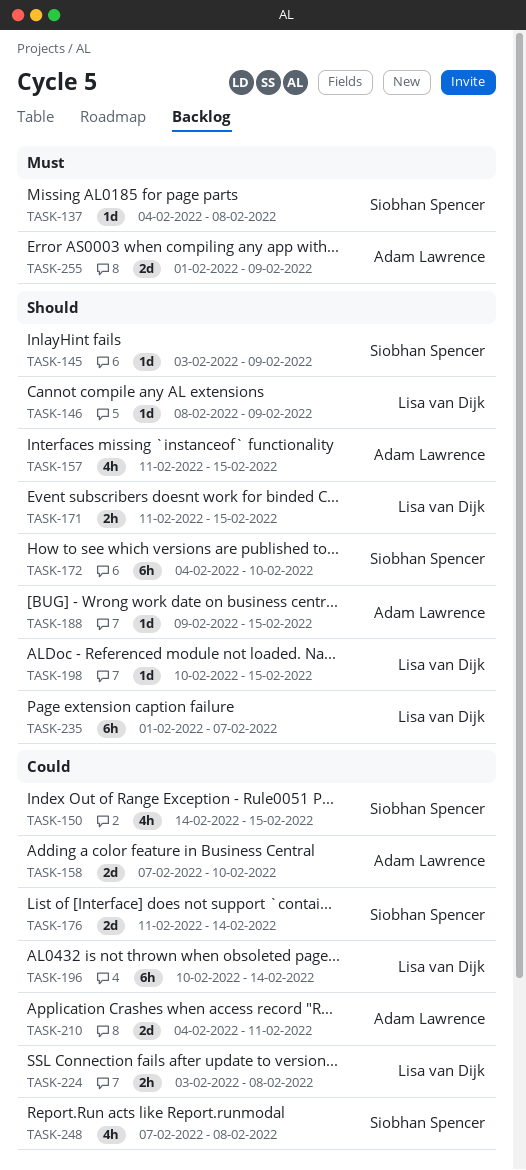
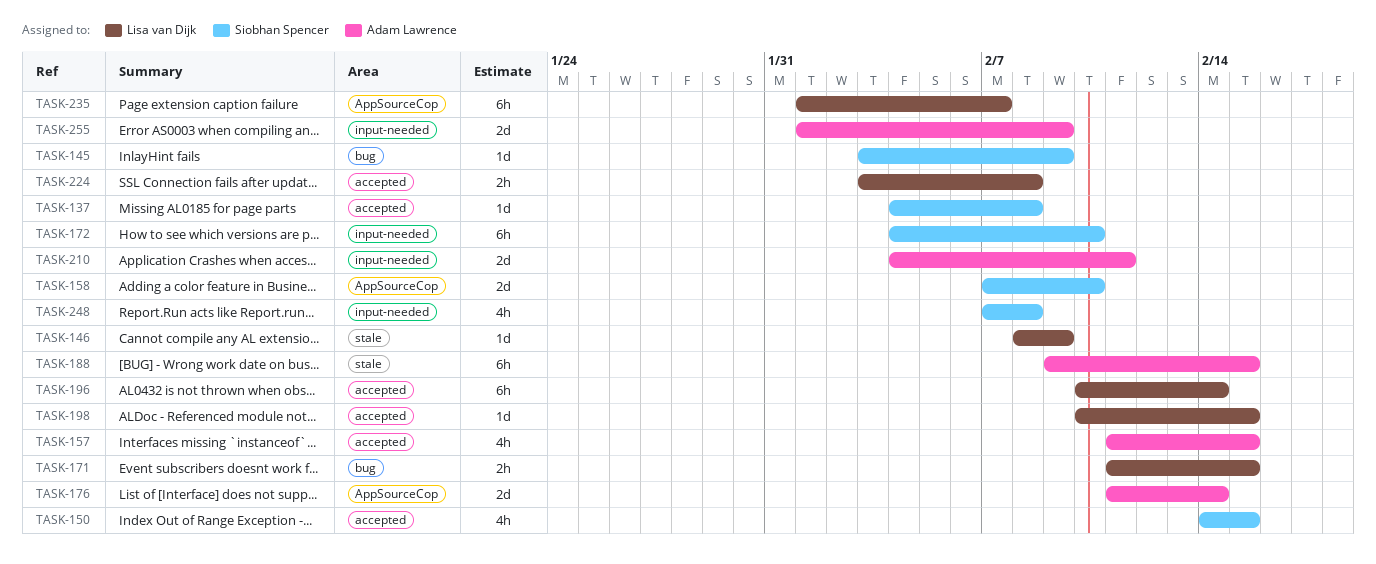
TASK-158, owner: Adam Lawrence -> Siobhan Spencer
TASK-176, owner: Siobhan Spencer -> Adam Lawrence
TASK-188, estimate: 1d -> 6h

